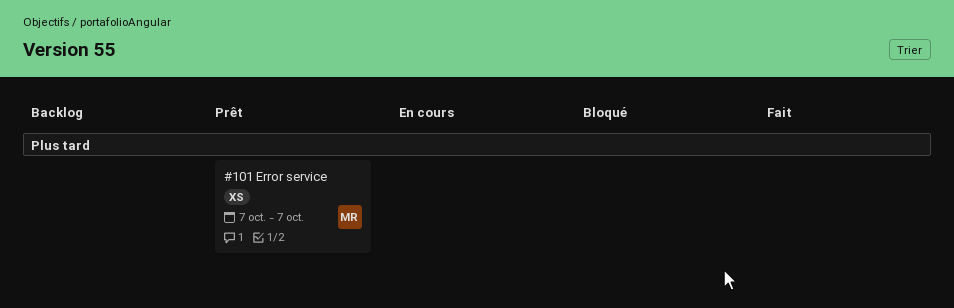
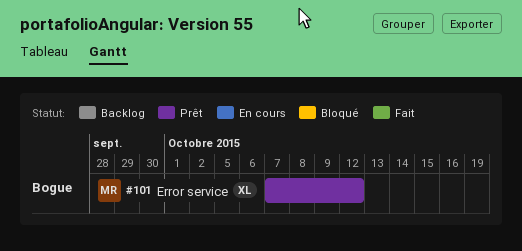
#101, estimate: XS -> XL
#101, due: Oct 7 -> Oct 12

